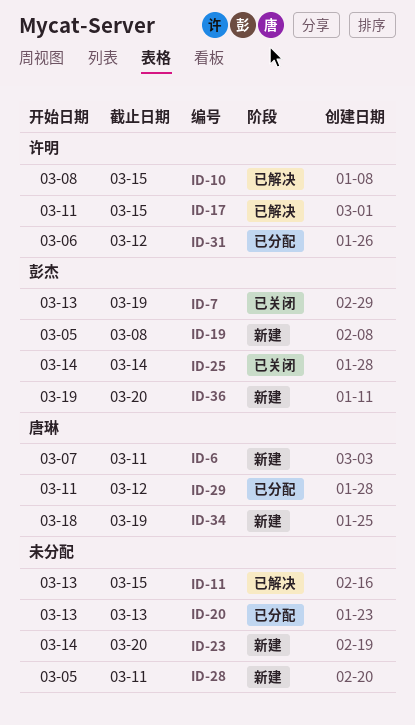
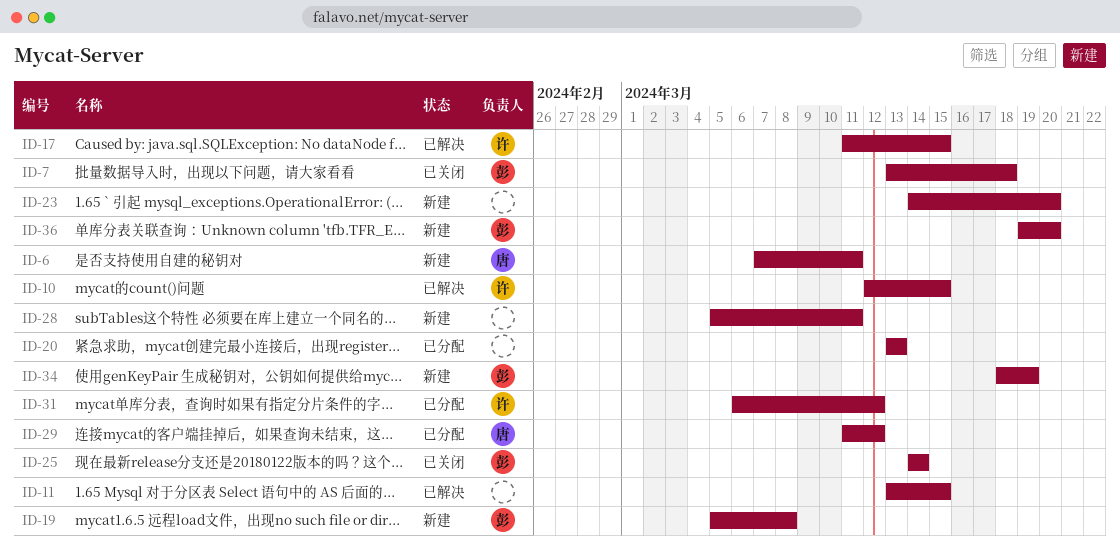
ID-7, due: Mar 19 -> Mar 18
ID-10, start: Mar 8 -> Mar 12
ID-34, owner: 唐琳 -> 彭杰

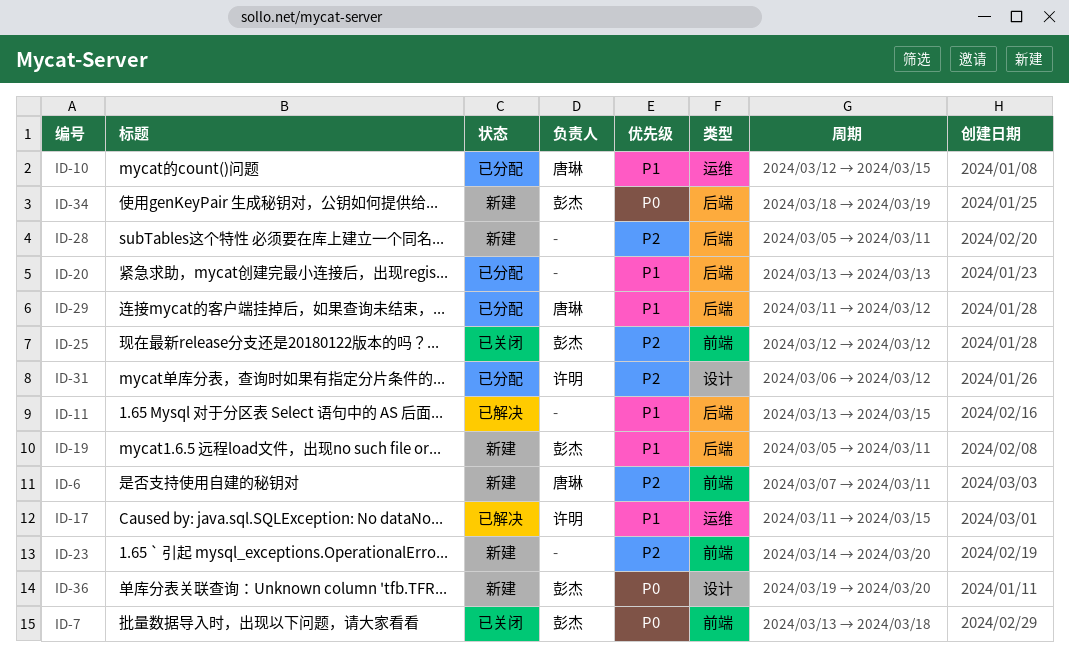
ID-10, status: 已解决 -> 已分配
ID-10, owner: 许明 -> 唐琳
ID-19, due: Mar 8 -> Mar 11
ID-25, start: Mar 14 -> Mar 12
ID-25, due: Mar 14 -> Mar 12

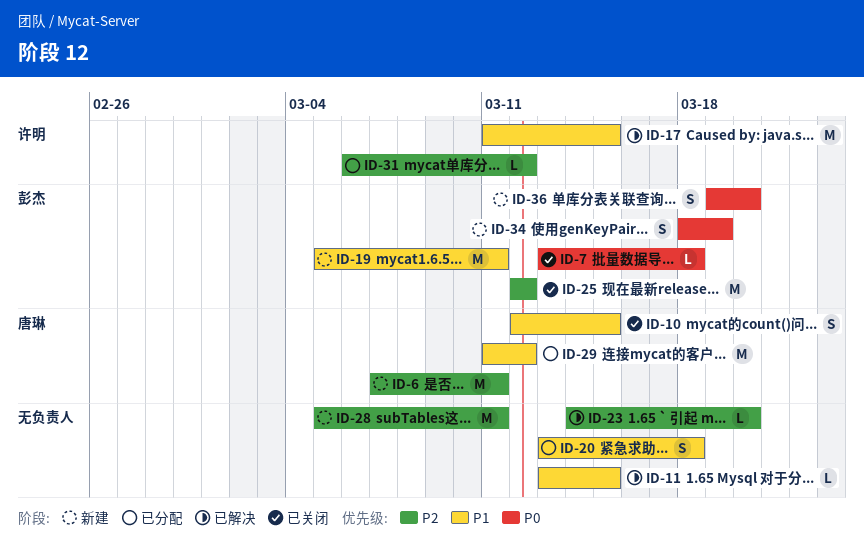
ID-10, status: 已分配 -> 已关闭
ID-20, due: Mar 13 -> Mar 18
ID-23, status: 新建 -> 已解决

